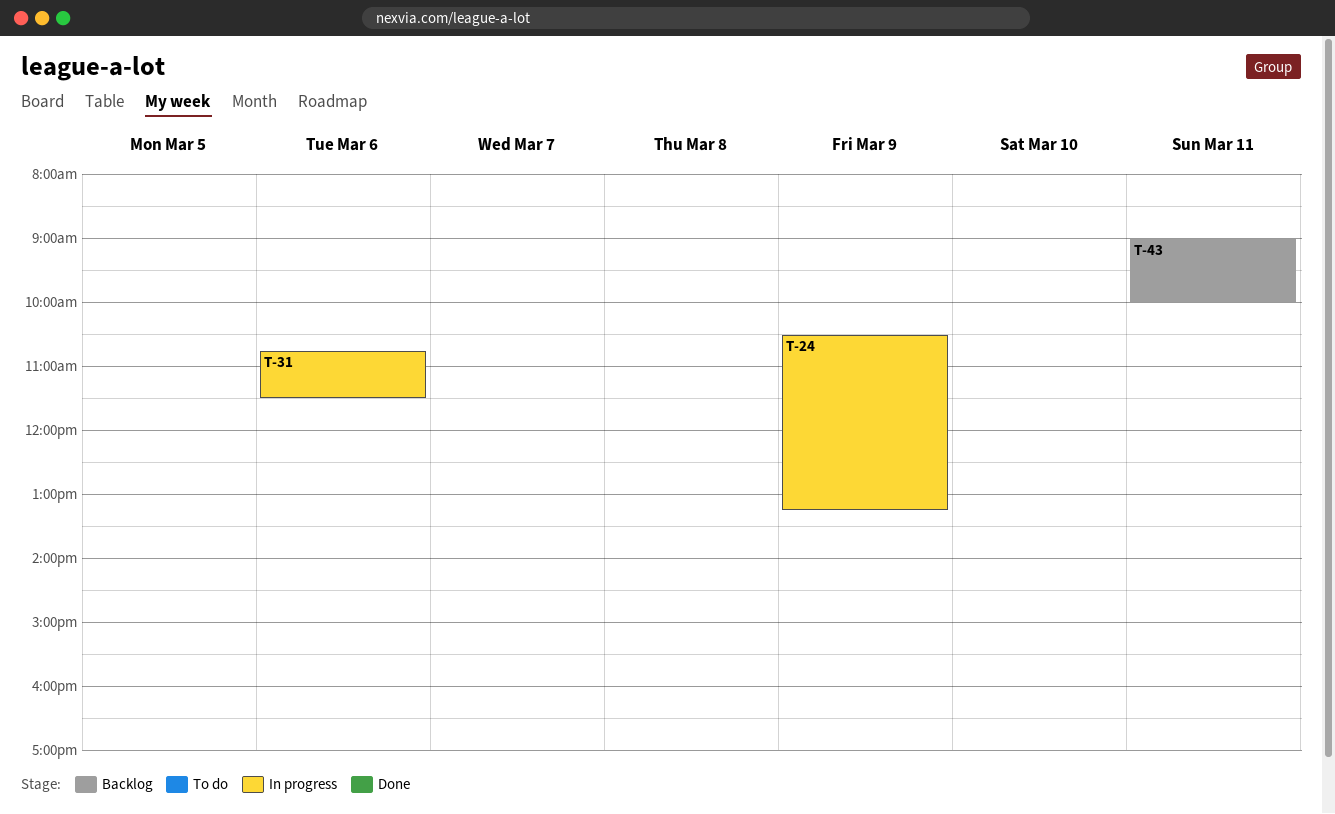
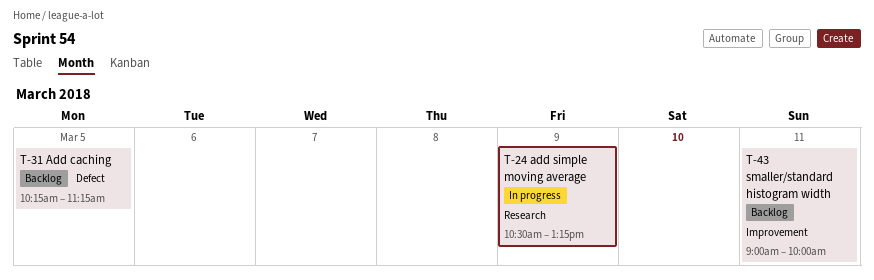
T-31, status: In progress -> Backlog
T-31, day: Mar 6 -> Mar 5
T-31, begins: 10:45 -> 10:15
T-31, ends: 11:30 -> 11:15

